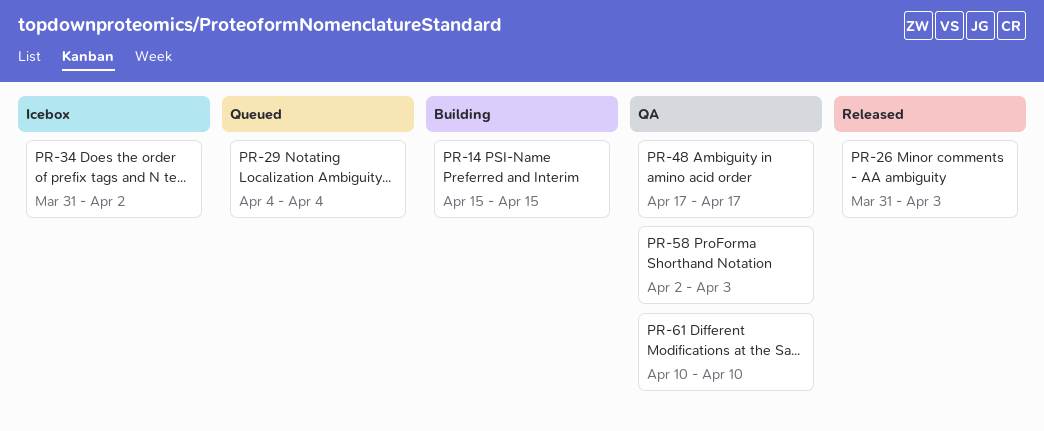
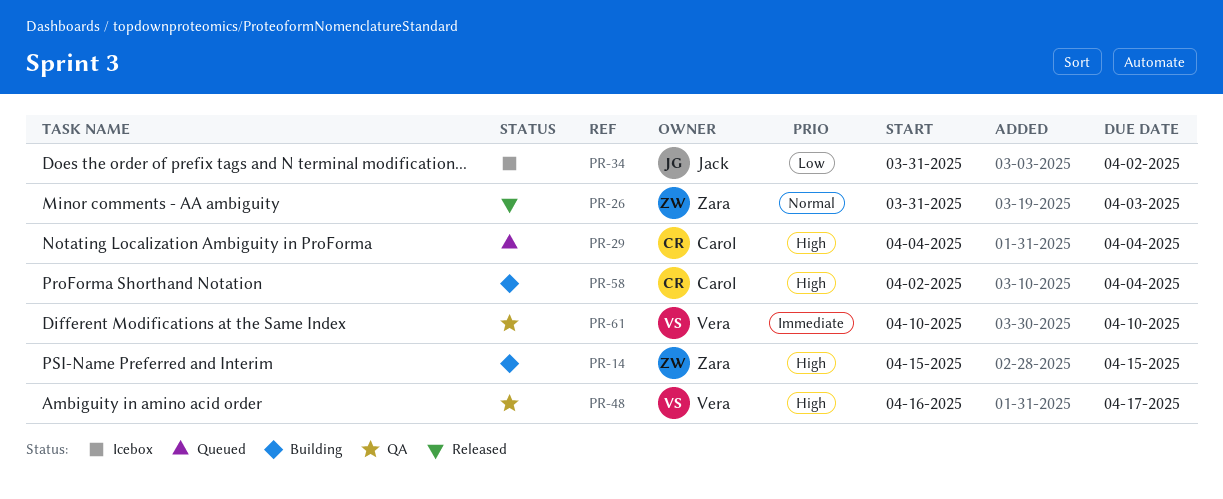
PR-48, start: Apr 17 -> Apr 16
PR-58, status: QA -> Building
PR-58, due: Apr 3 -> Apr 4

